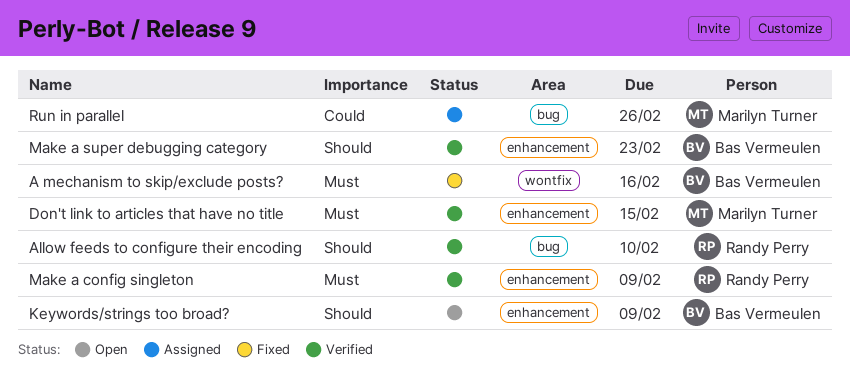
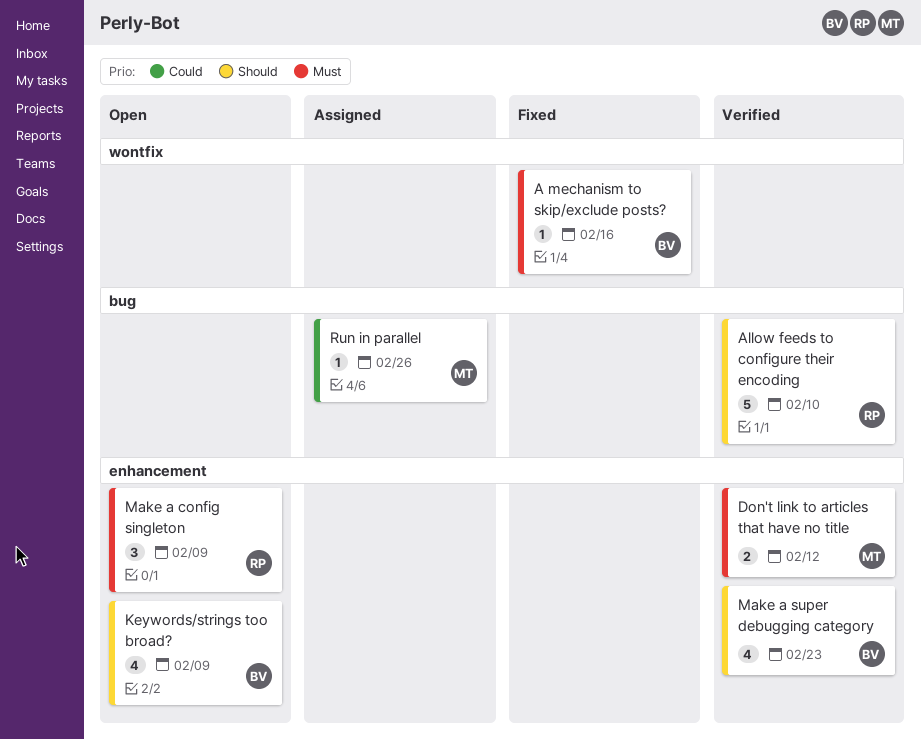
Don't link to articles that have no title, due: Feb 15 -> Feb 12
Make a config singleton, status: Verified -> Open

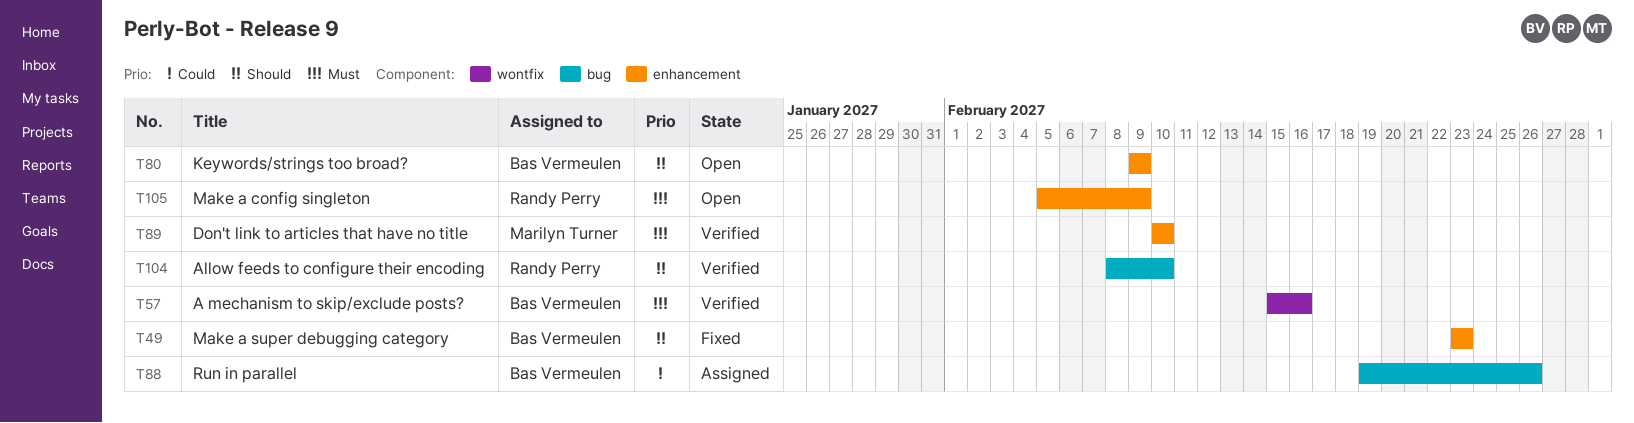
A mechanism to skip/exclude posts?, status: Fixed -> Verified
Don't link to articles that have no title, due: Feb 12 -> Feb 10
Make a super debugging category, status: Verified -> Fixed
Run in parallel, owner: Marilyn Turner -> Bas Vermeulen

